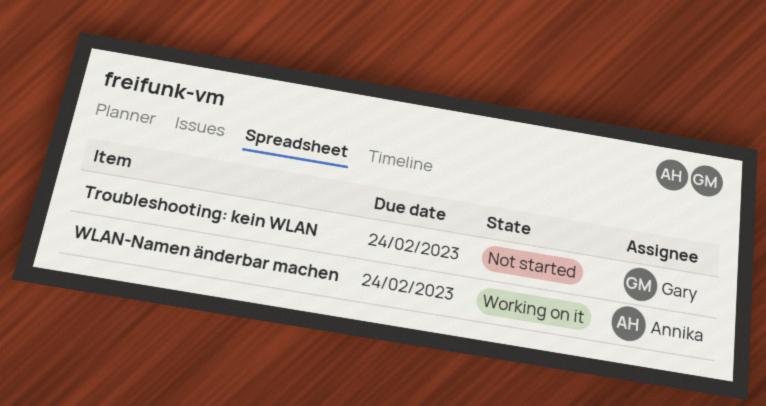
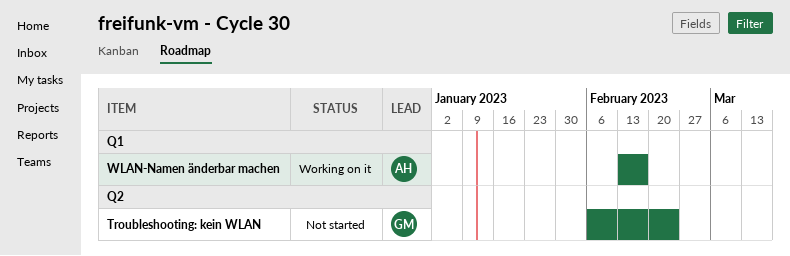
WLAN-Namen änderbar machen, due: Feb 24 -> Feb 17

